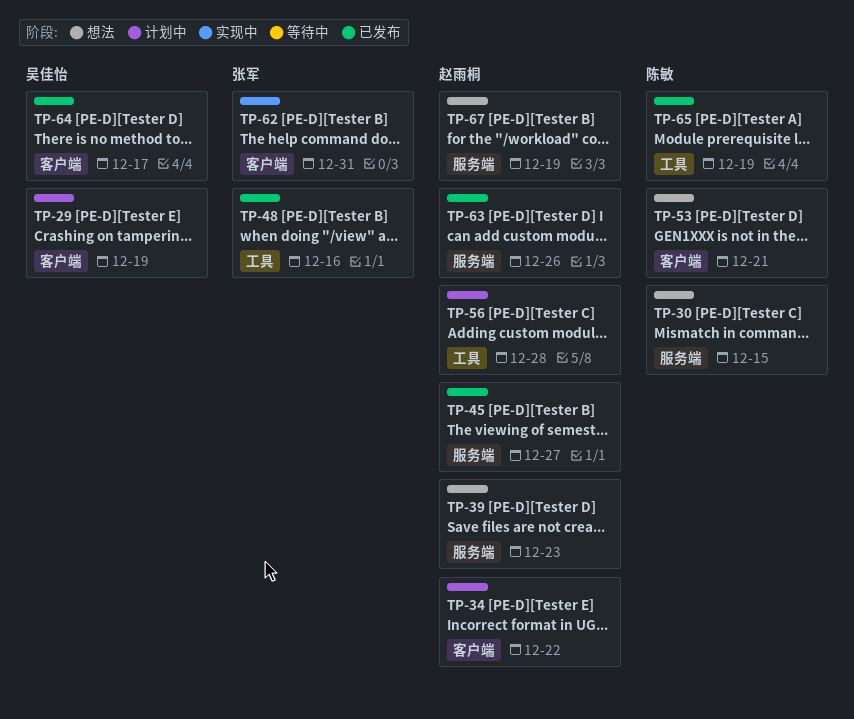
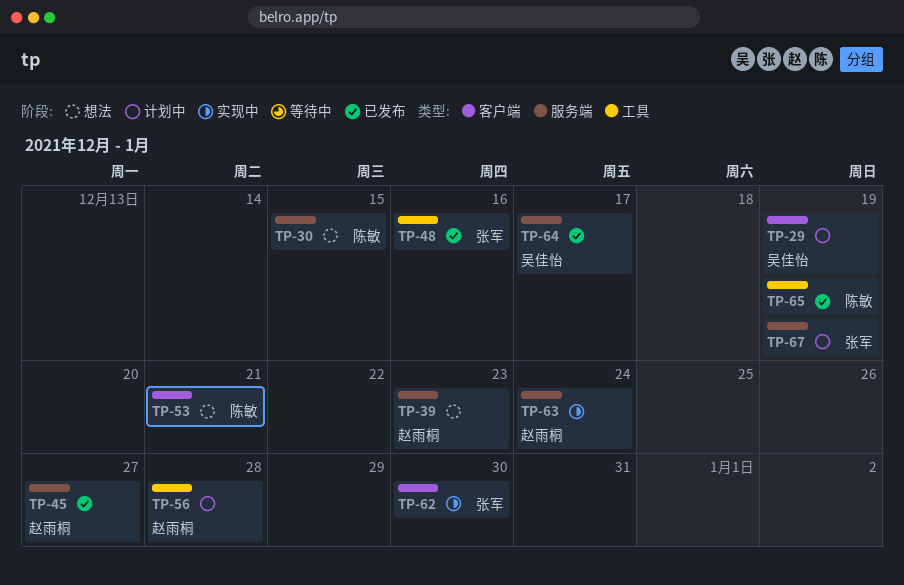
TP-34: present -> none
TP-62, due: Dec 31 -> Dec 30
TP-63, status: 已发布 -> 实现中
TP-63, due: Dec 26 -> Dec 24
TP-64, label: 客户端 -> 服务端
TP-67, status: 想法 -> 计划中
TP-67, owner: 赵雨桐 -> 张军

